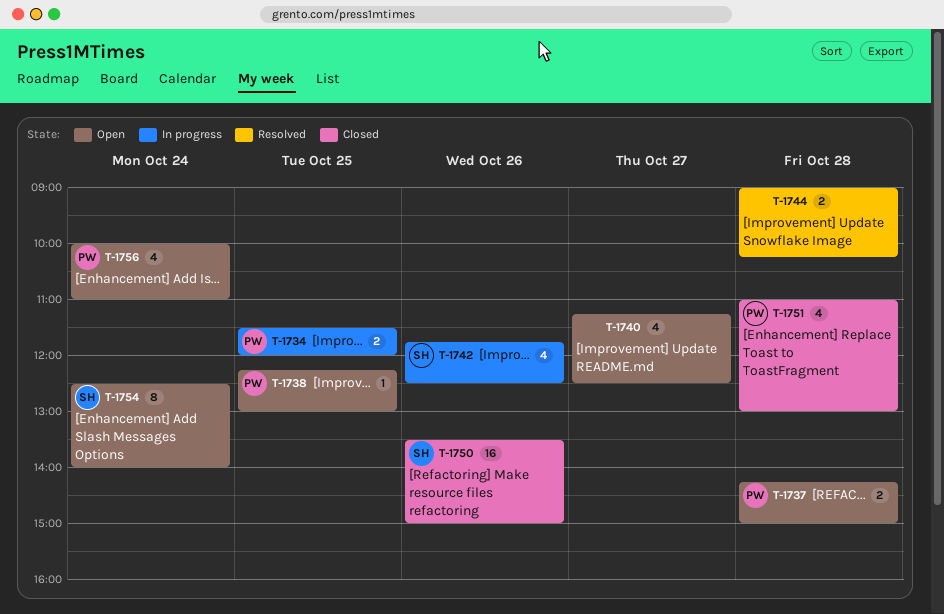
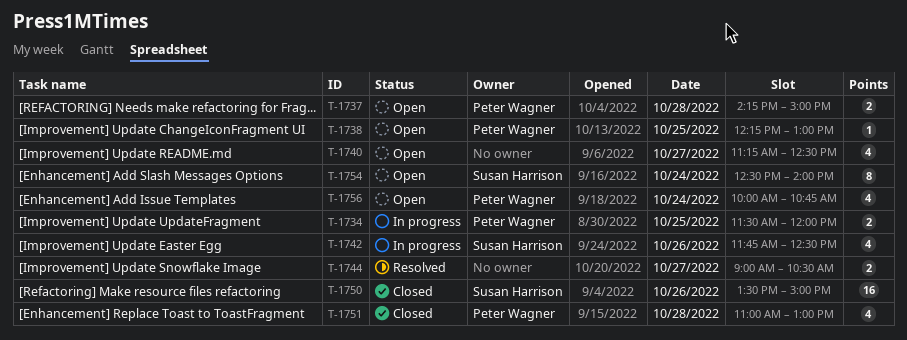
T-1744, day: Oct 28 -> Oct 27
T-1744, ends: 10:15 -> 10:30
T-1756, ends: 11:00 -> 10:45

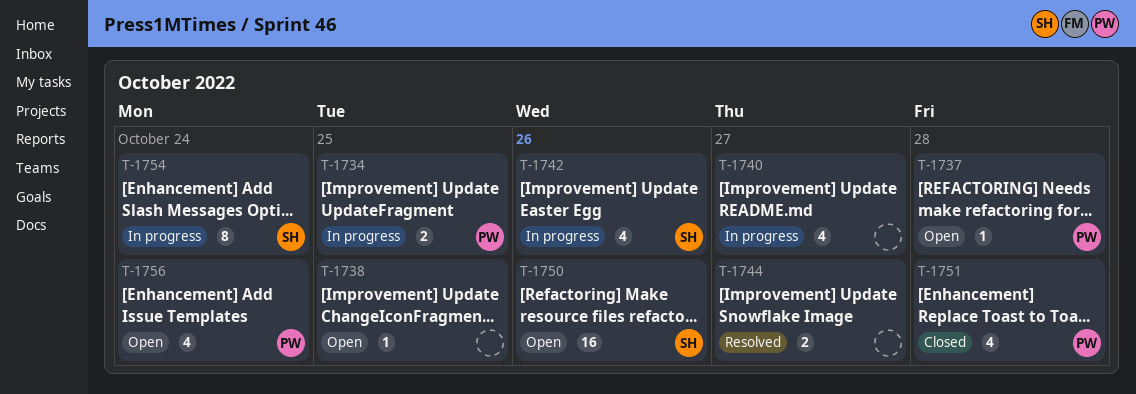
T-1737, estimate: 2 -> 1
T-1738, owner: Peter Wagner -> none
T-1740, status: Open -> In progress
T-1750, status: Closed -> Open
T-1754, status: Open -> In progress

